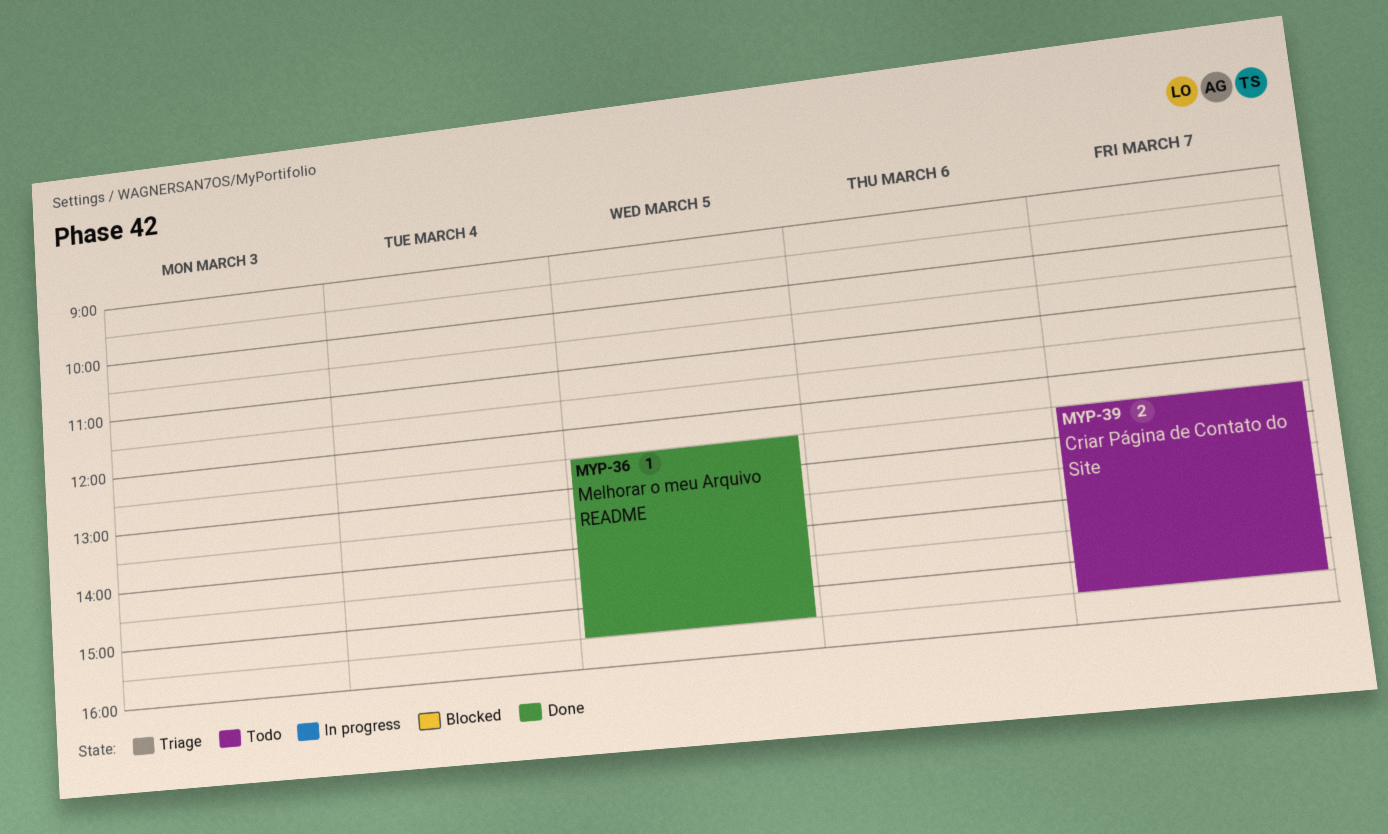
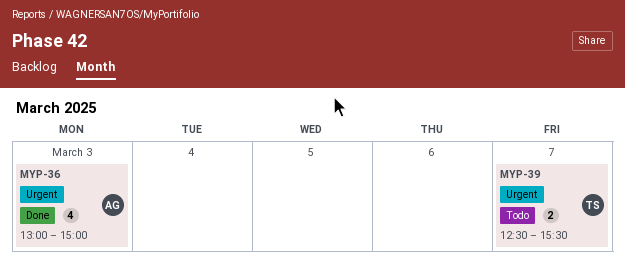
MYP-36, estimate: 1 -> 4
MYP-36, day: Mar 5 -> Mar 3
MYP-36, begins: 12:30 -> 13:00
MYP-36, ends: 15:30 -> 15:00

